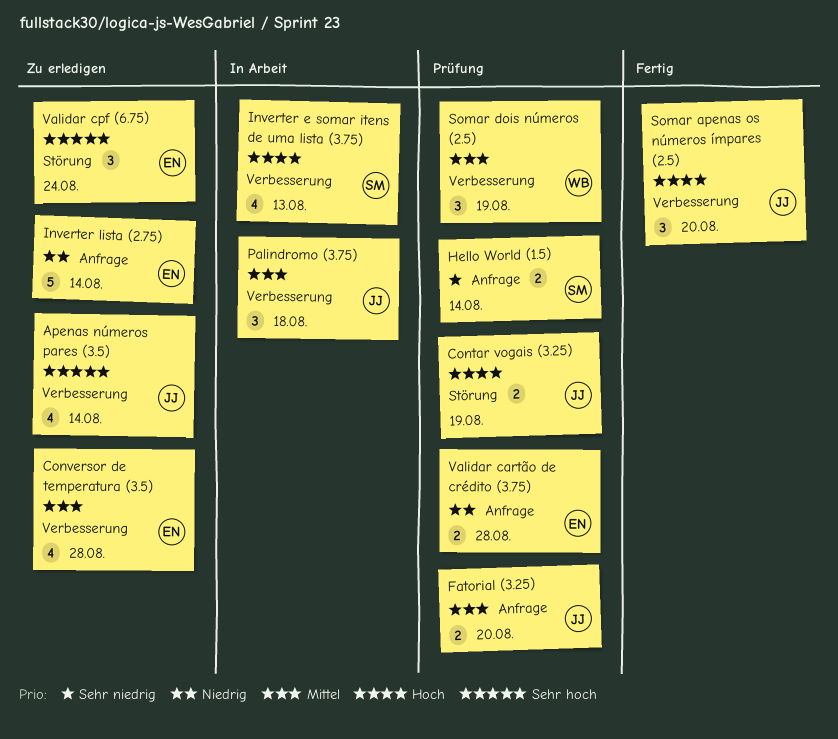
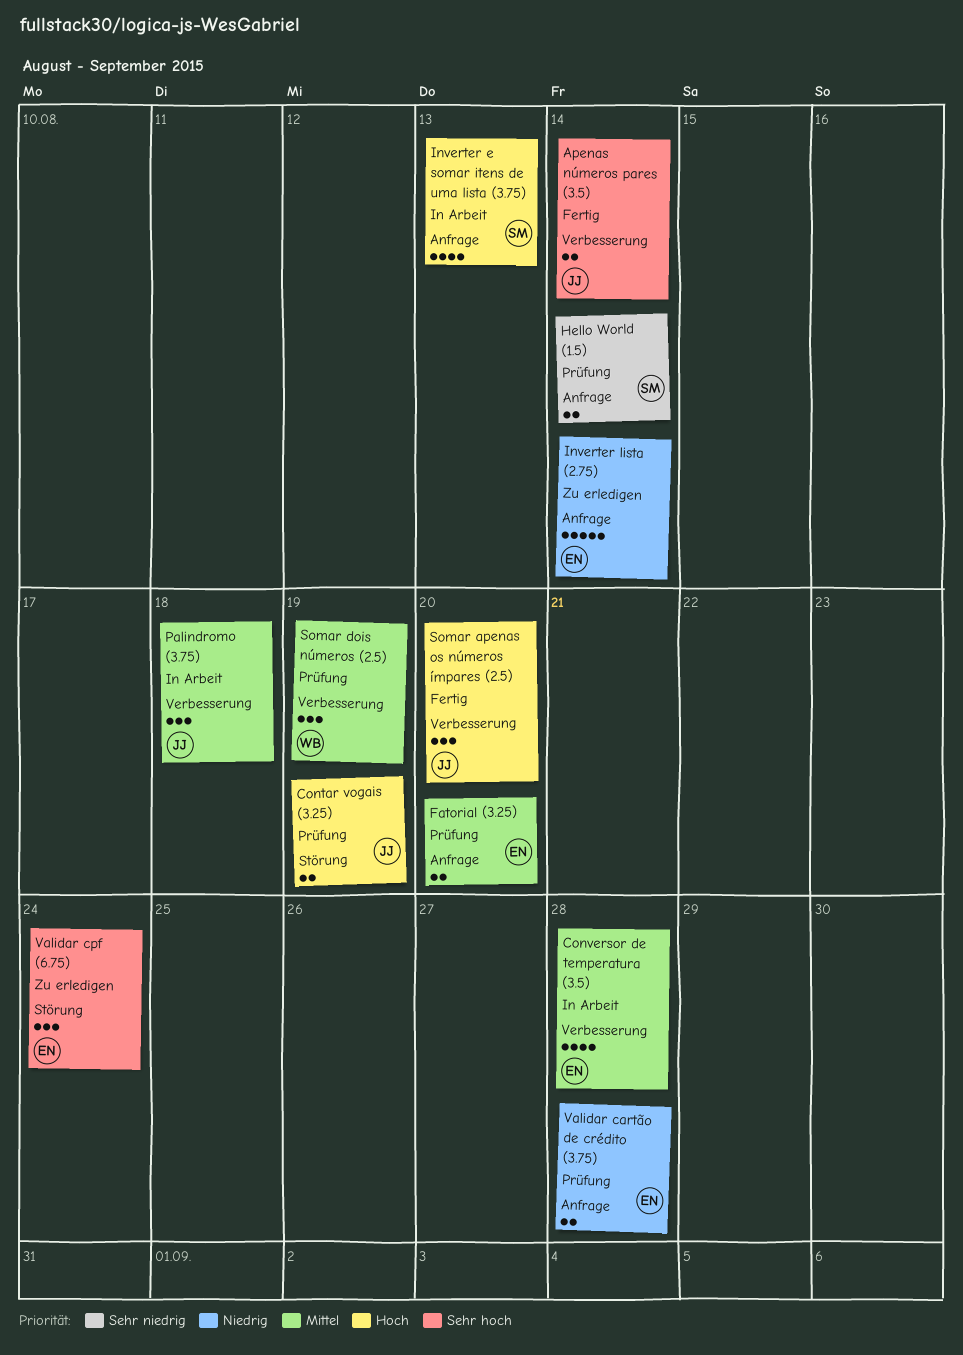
Apenas números pares (3.5), status: Zu erledigen -> Fertig
Apenas números pares (3.5), estimate: 4 -> 2
Conversor de temperatura (3.5), status: Zu erledigen -> In Arbeit
Fatorial (3.25), owner: JJ -> EN
Inverter e somar itens de uma lista (3.75), label: Verbesserung -> Anfrage

